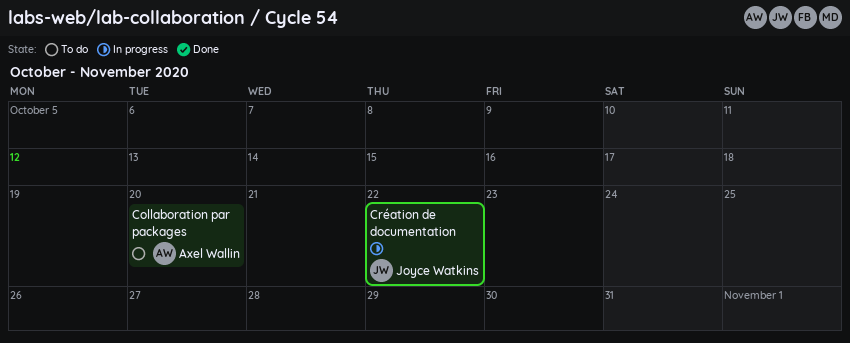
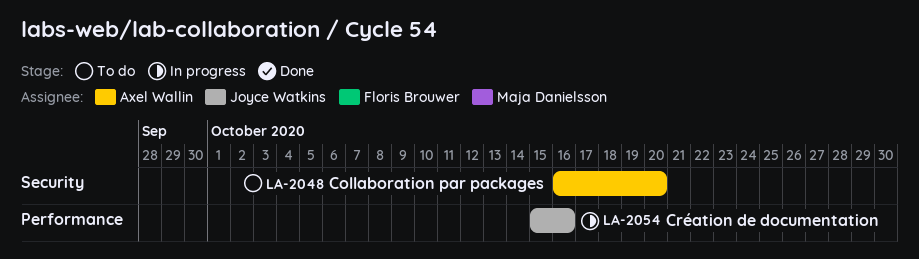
Création de documentation, due: Oct 22 -> Oct 16

